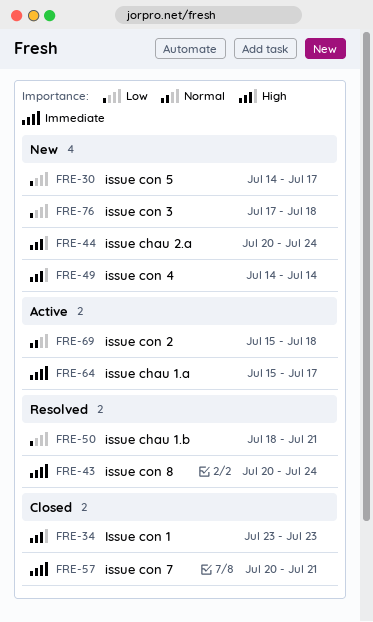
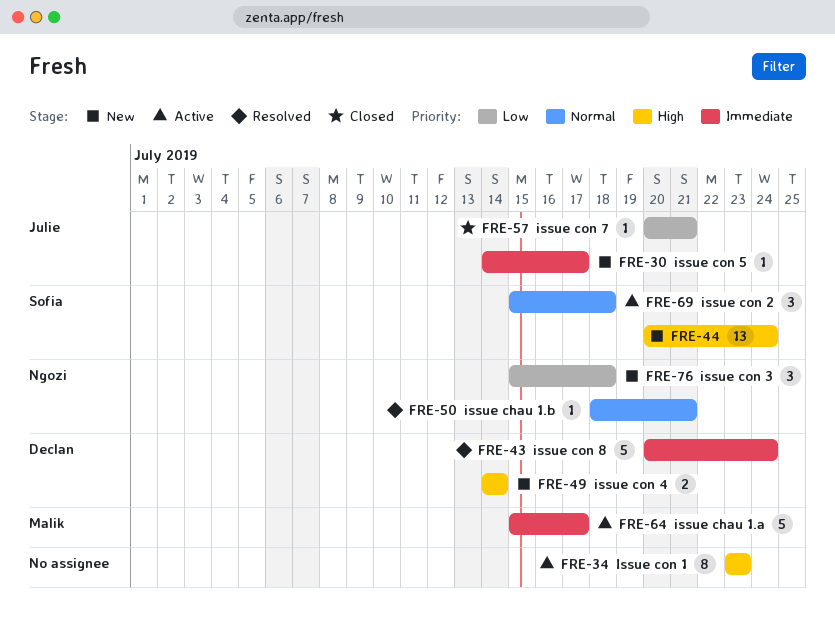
FRE-30, priority: Low -> Immediate
FRE-34, status: Closed -> Active
FRE-50, priority: Low -> Normal
FRE-57, priority: Immediate -> Low
FRE-76, start: Jul 17 -> Jul 15

